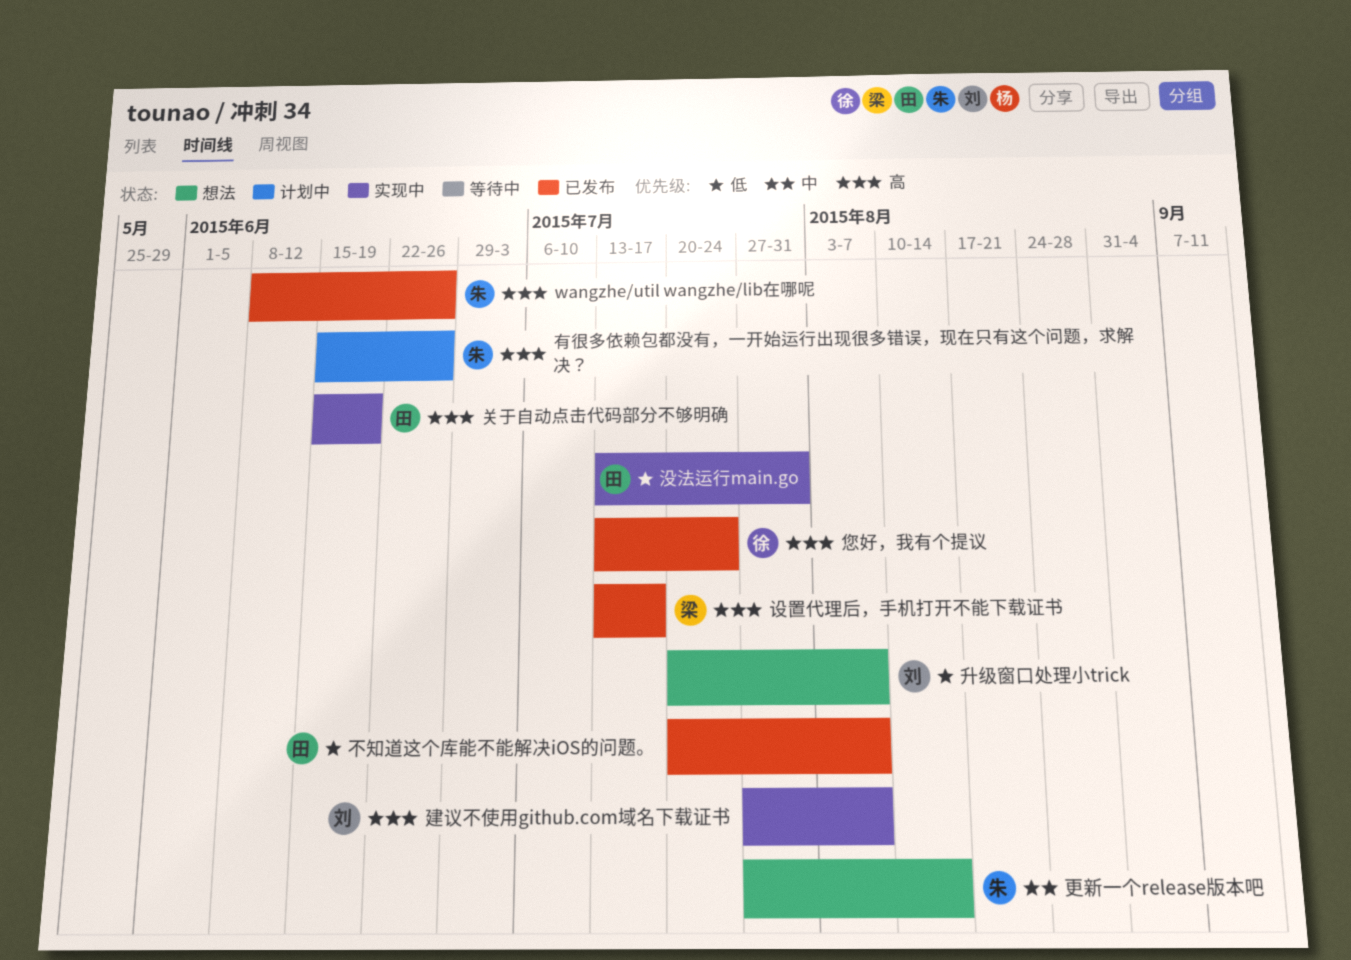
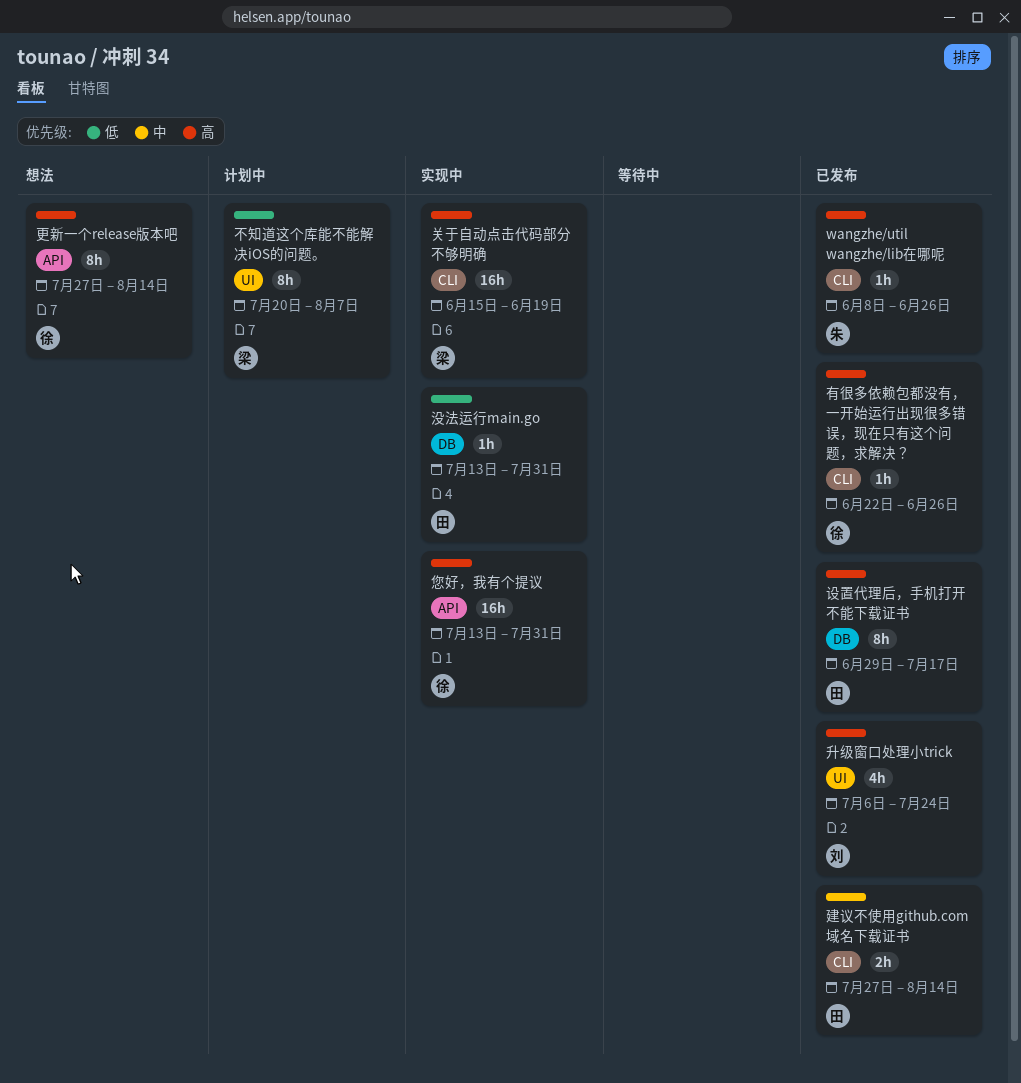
不知道这个库能不能解决iOS的问题。, status: 已发布 -> 计划中
不知道这个库能不能解决iOS的问题。, owner: 田 -> 梁
关于自动点击代码部分不够明确, owner: 田 -> 梁
升级窗口处理小trick, status: 想法 -> 已发布
升级窗口处理小trick, priority: 低 -> 高
升级窗口处理小trick, start: Jul 20 -> Jul 6
升级窗口处理小trick, due: Aug 7 -> Jul 24
建议不使用github.com域名下载证书, status: 实现中 -> 已发布
建议不使用github.com域名下载证书, owner: 刘 -> 田
建议不使用github.com域名下载证书, priority: 高 -> 中
建议不使用github.com域名下载证书, due: Aug 7 -> Aug 14
您好，我有个提议, status: 已发布 -> 实现中
您好，我有个提议, due: Jul 24 -> Jul 31
更新一个release版本吧, owner: 朱 -> 徐
更新一个release版本吧, priority: 中 -> 高
有很多依赖包都没有，一开始运行出现很多错误，现在只有这个问题，求解决？, status: 计划中 -> 已发布
有很多依赖包都没有，一开始运行出现很多错误，现在只有这个问题，求解决？, owner: 朱 -> 徐
有很多依赖包都没有，一开始运行出现很多错误，现在只有这个问题，求解决？, start: Jun 15 -> Jun 22
设置代理后，手机打开不能下载证书, owner: 梁 -> 田
设置代理后，手机打开不能下载证书, start: Jul 13 -> Jun 29

